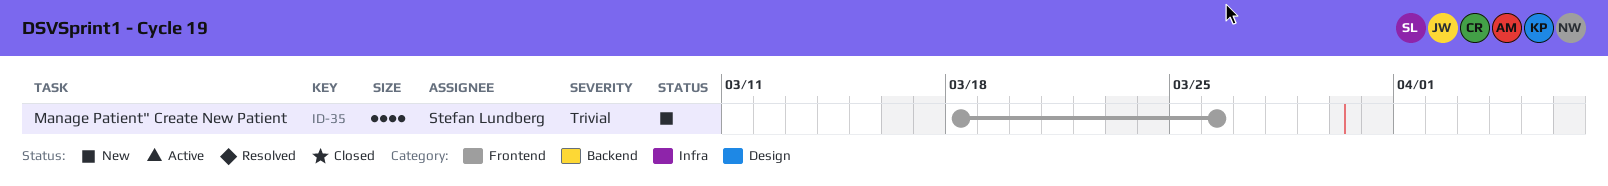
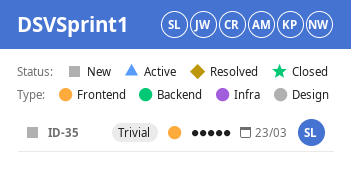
ID-35, estimate: 4 -> 5
ID-35, due: Mar 26 -> Mar 23

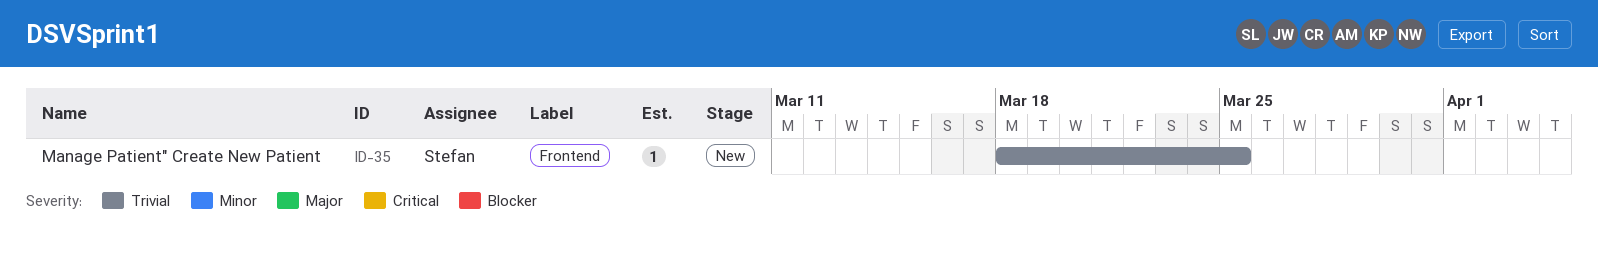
ID-35, estimate: 5 -> 1
ID-35, due: Mar 23 -> Mar 25

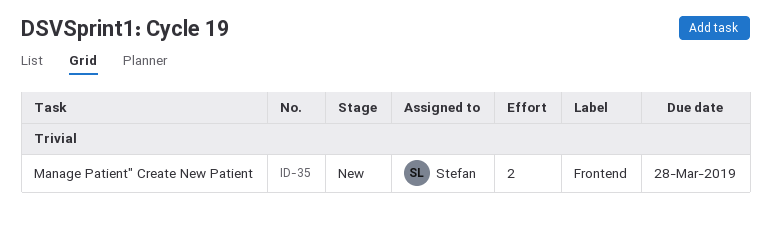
ID-35, estimate: 1 -> 2
ID-35, due: Mar 25 -> Mar 28

